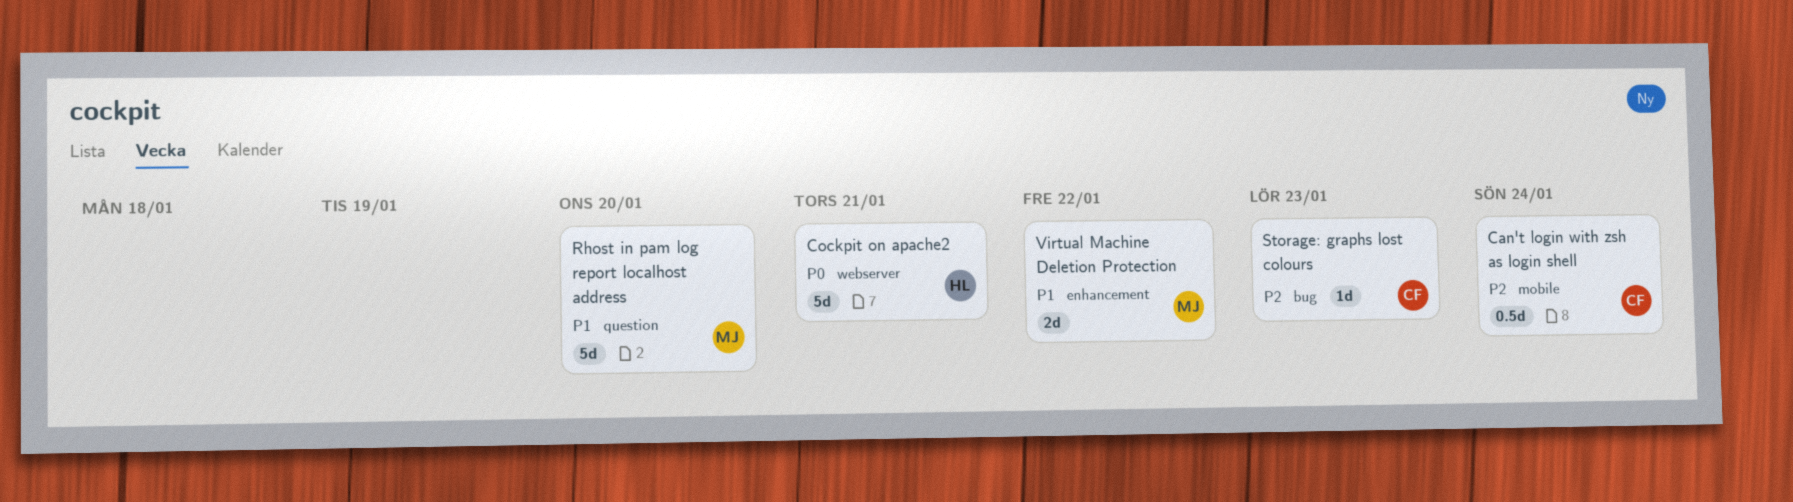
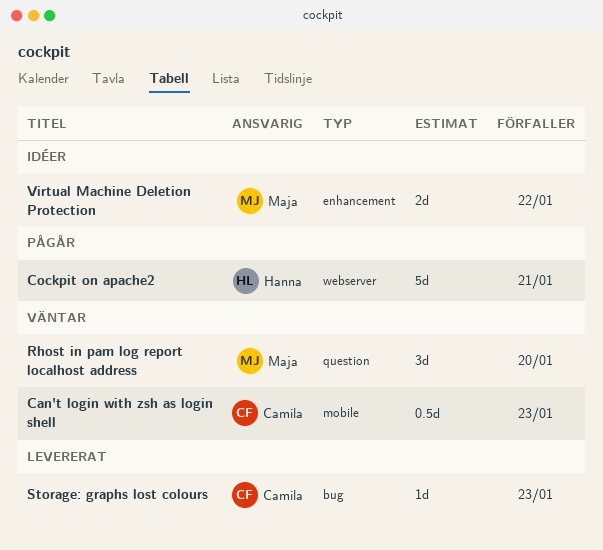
Can't login with zsh as login shell, due: Jan 24 -> Jan 23
Rhost in pam log report localhost address, estimate: 5d -> 3d

